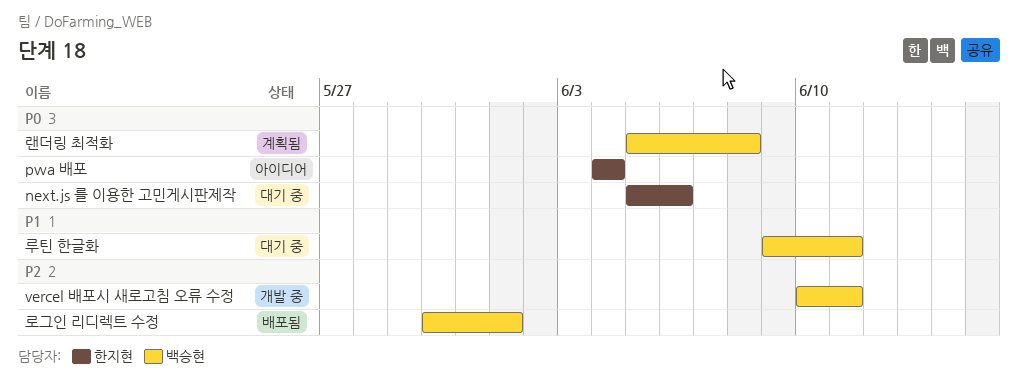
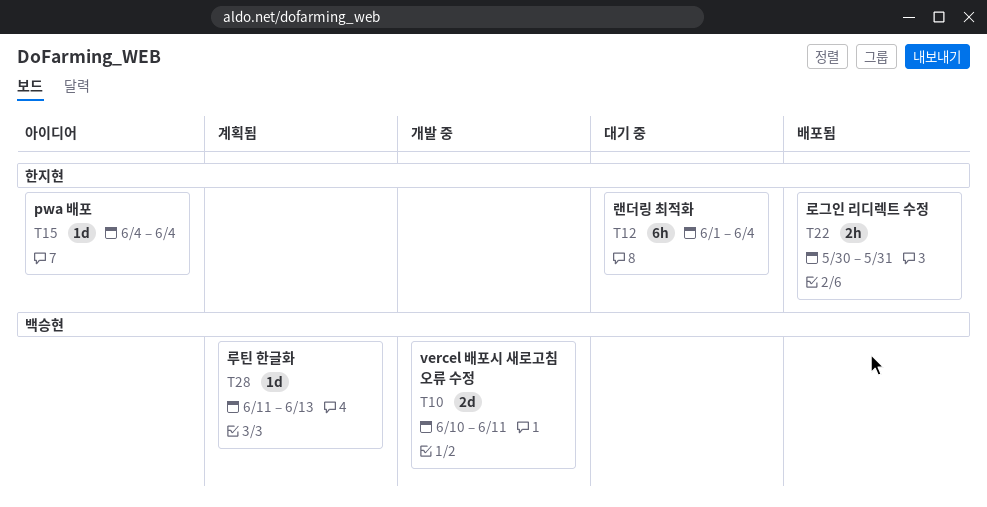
next.js 를 이용한 고민게시판제작: present -> none
랜더링 최적화, status: 계획됨 -> 대기 중
랜더링 최적화, owner: 백승현 -> 한지현
랜더링 최적화, start: Jun 5 -> Jun 1
랜더링 최적화, due: Jun 8 -> Jun 4
로그인 리디렉트 수정, owner: 백승현 -> 한지현
로그인 리디렉트 수정, due: Jun 1 -> May 31
루틴 한글화, status: 대기 중 -> 계획됨
루틴 한글화, start: Jun 9 -> Jun 11
루틴 한글화, due: Jun 11 -> Jun 13

